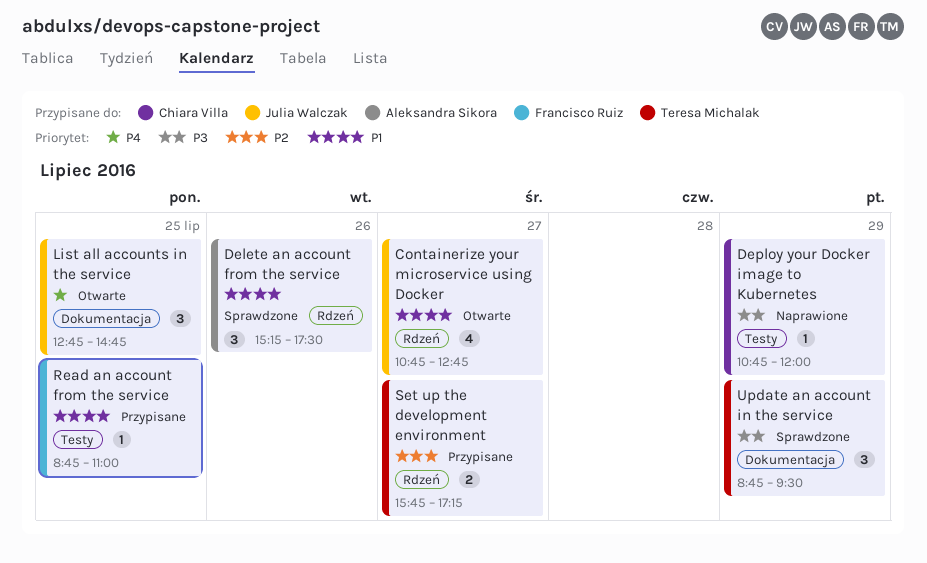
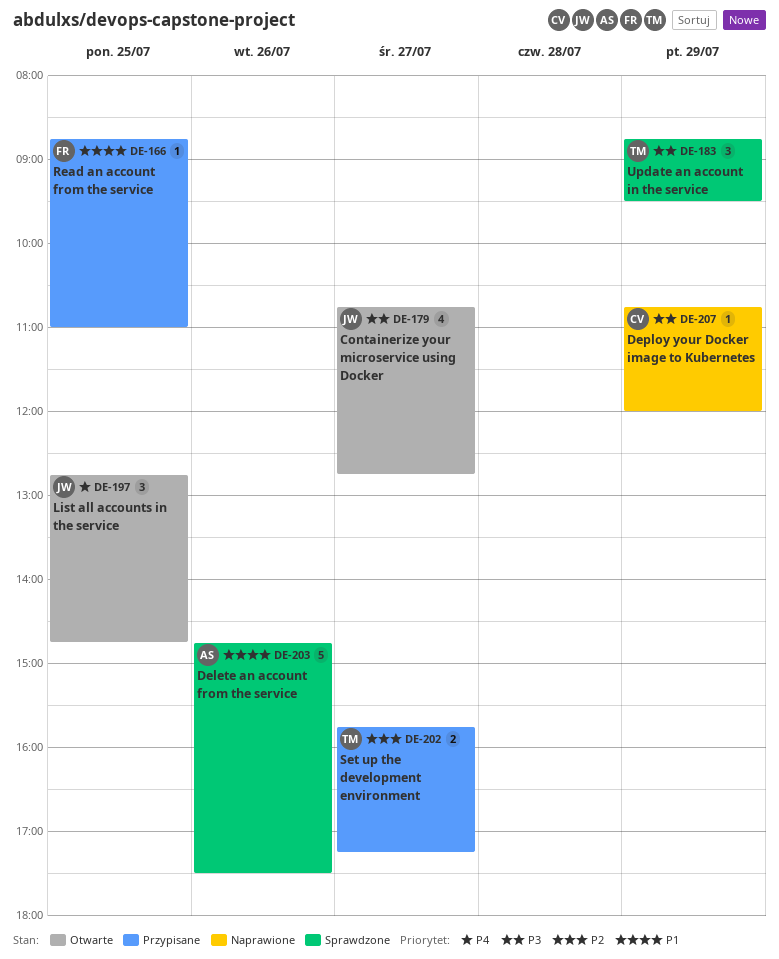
Containerize your microservice using Docker, priority: P1 -> P3
Delete an account from the service, estimate: 3 -> 5
Delete an account from the service, begins: 15:15 -> 14:45

